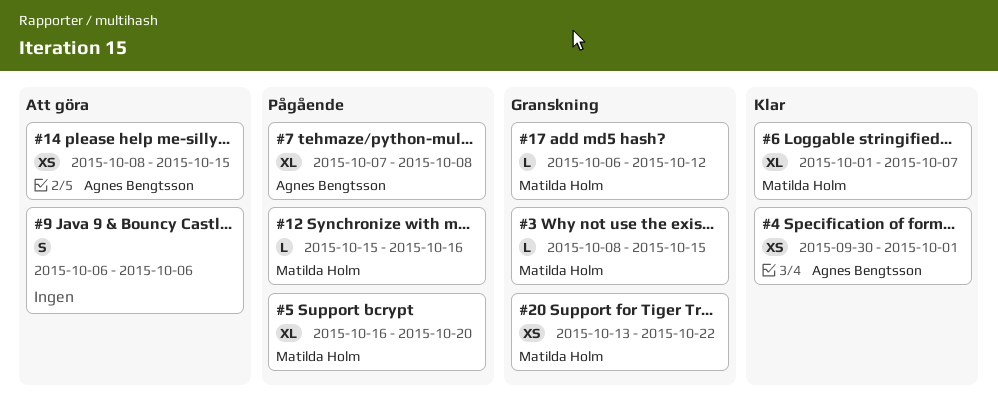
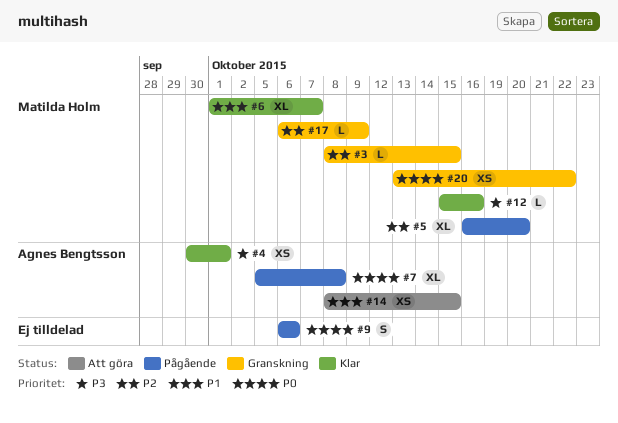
#7, start: Oct 7 -> Oct 5
#9, status: Att göra -> Pågående
#12, status: Pågående -> Klar
#17, due: Oct 12 -> Oct 9

